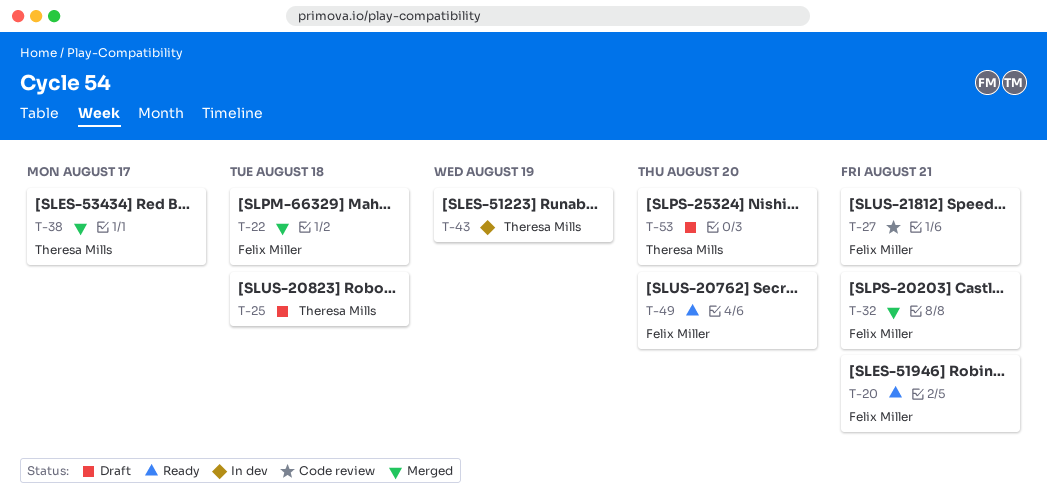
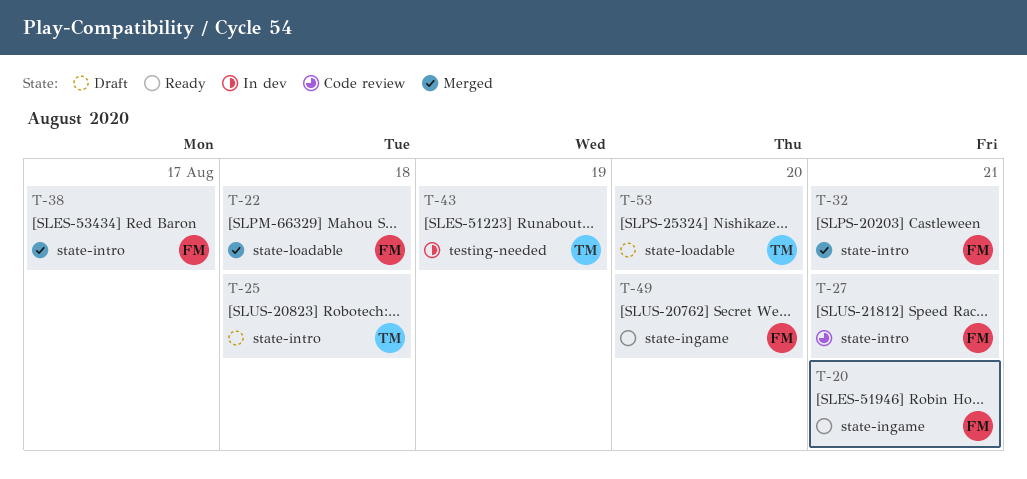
T-38, owner: Theresa Mills -> Felix Miller

